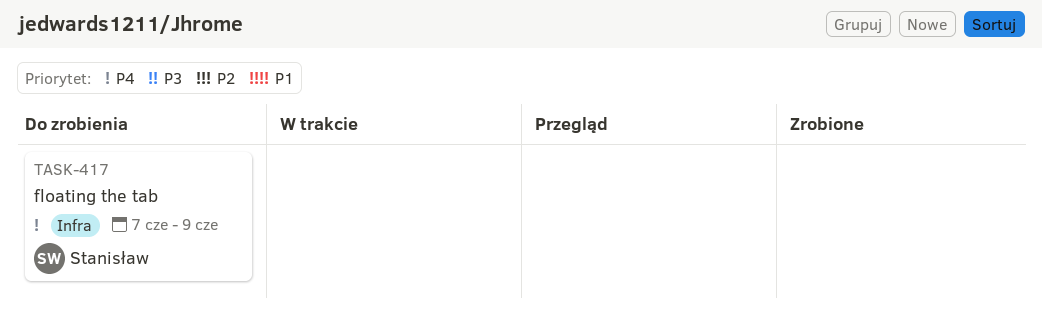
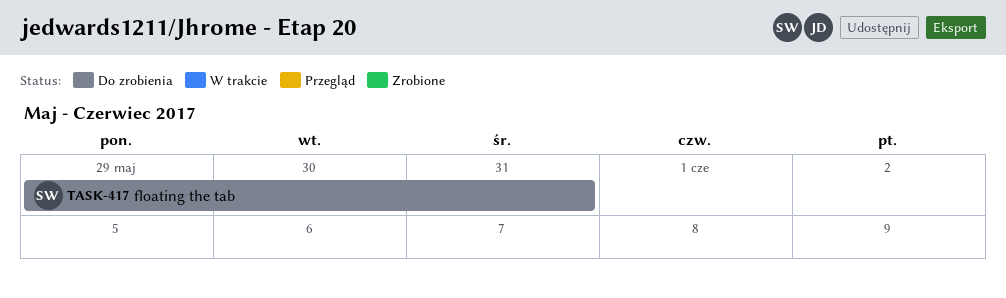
TASK-417, start: Jun 7 -> May 29
TASK-417, due: Jun 9 -> May 31

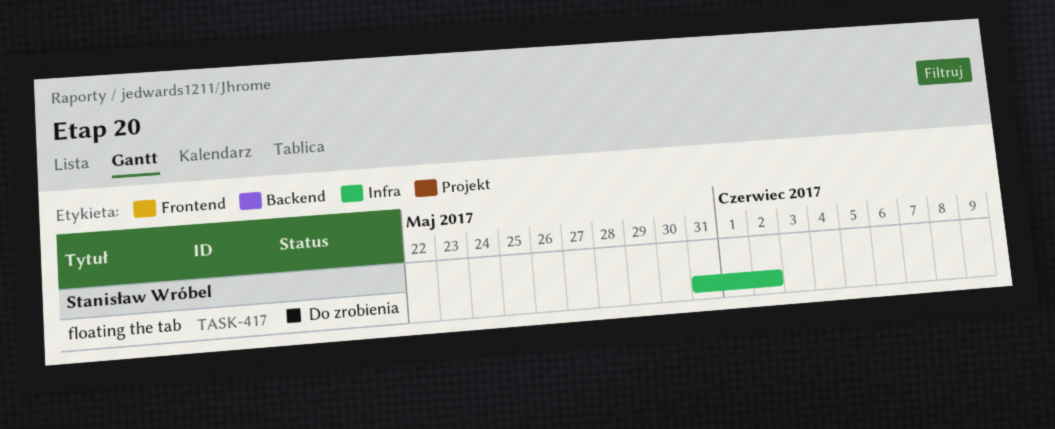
TASK-417, start: May 29 -> May 31
TASK-417, due: May 31 -> Jun 2

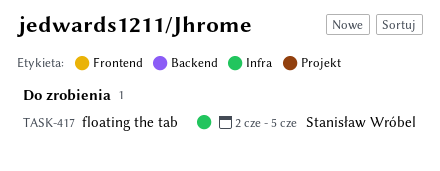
TASK-417, start: May 31 -> Jun 2
TASK-417, due: Jun 2 -> Jun 5

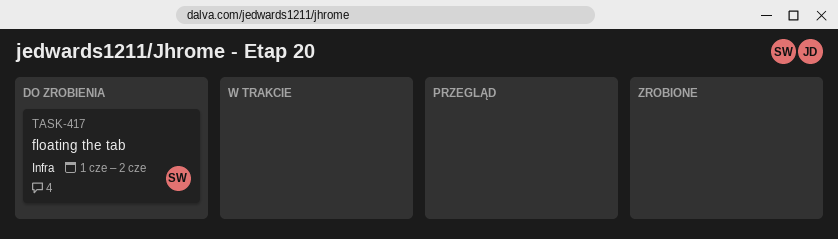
TASK-417, start: Jun 2 -> Jun 1
TASK-417, due: Jun 5 -> Jun 2

